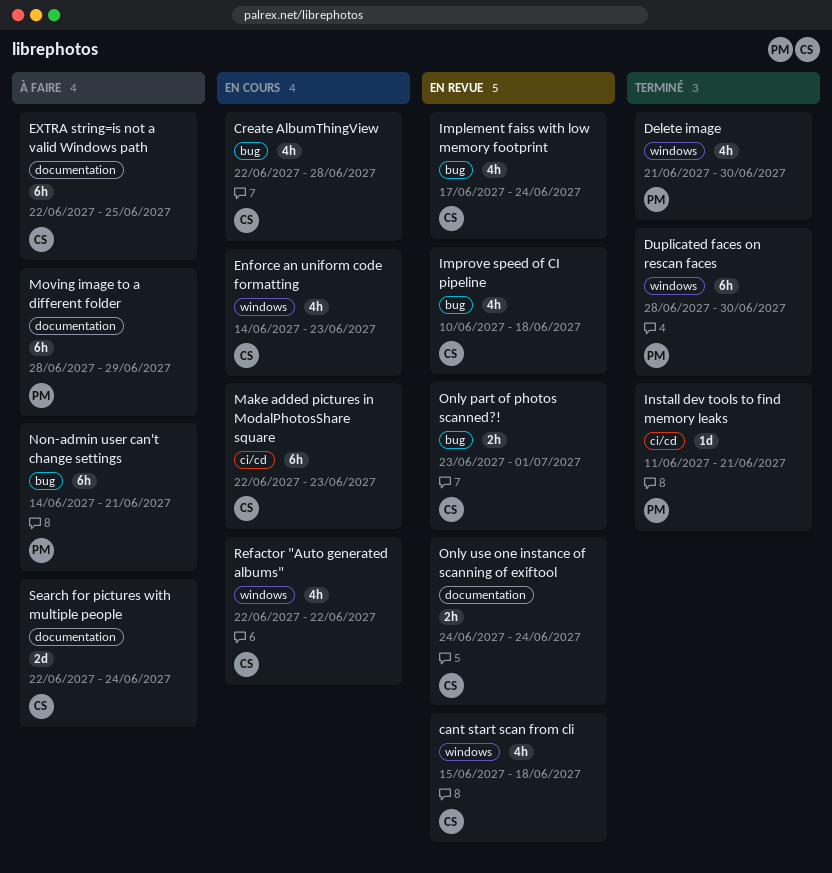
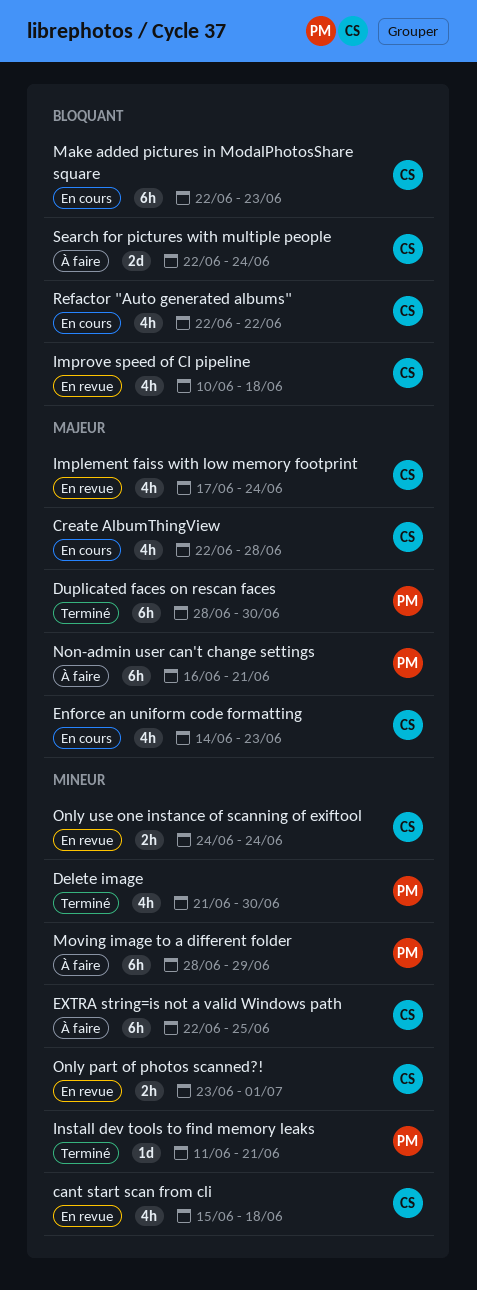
Non-admin user can't change settings, start: Jun 14 -> Jun 16

